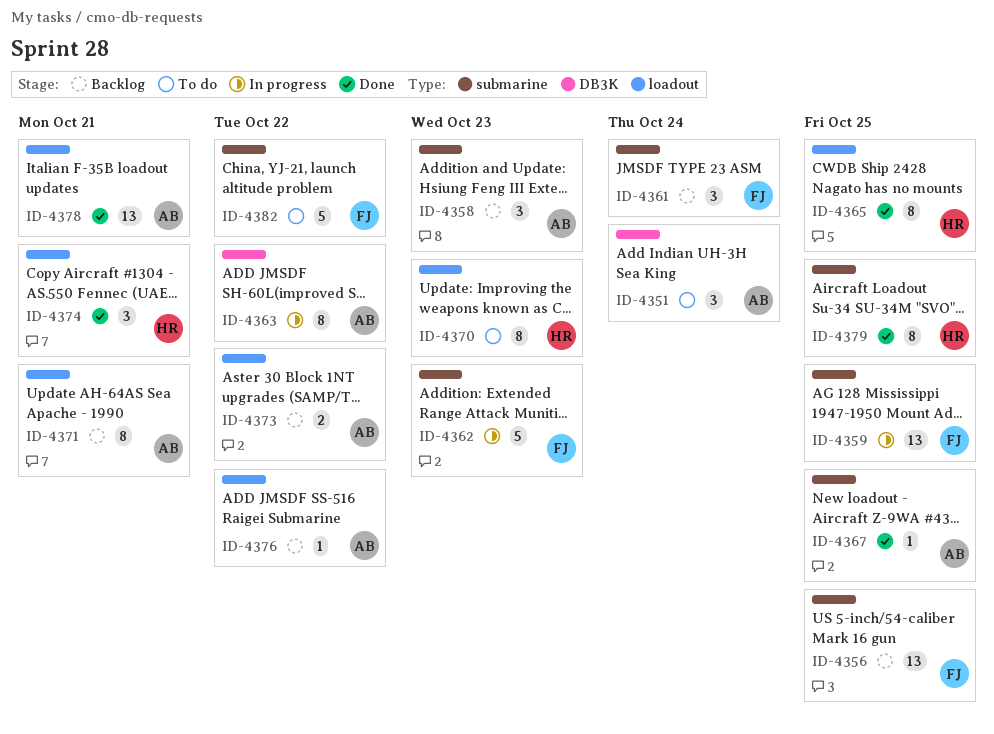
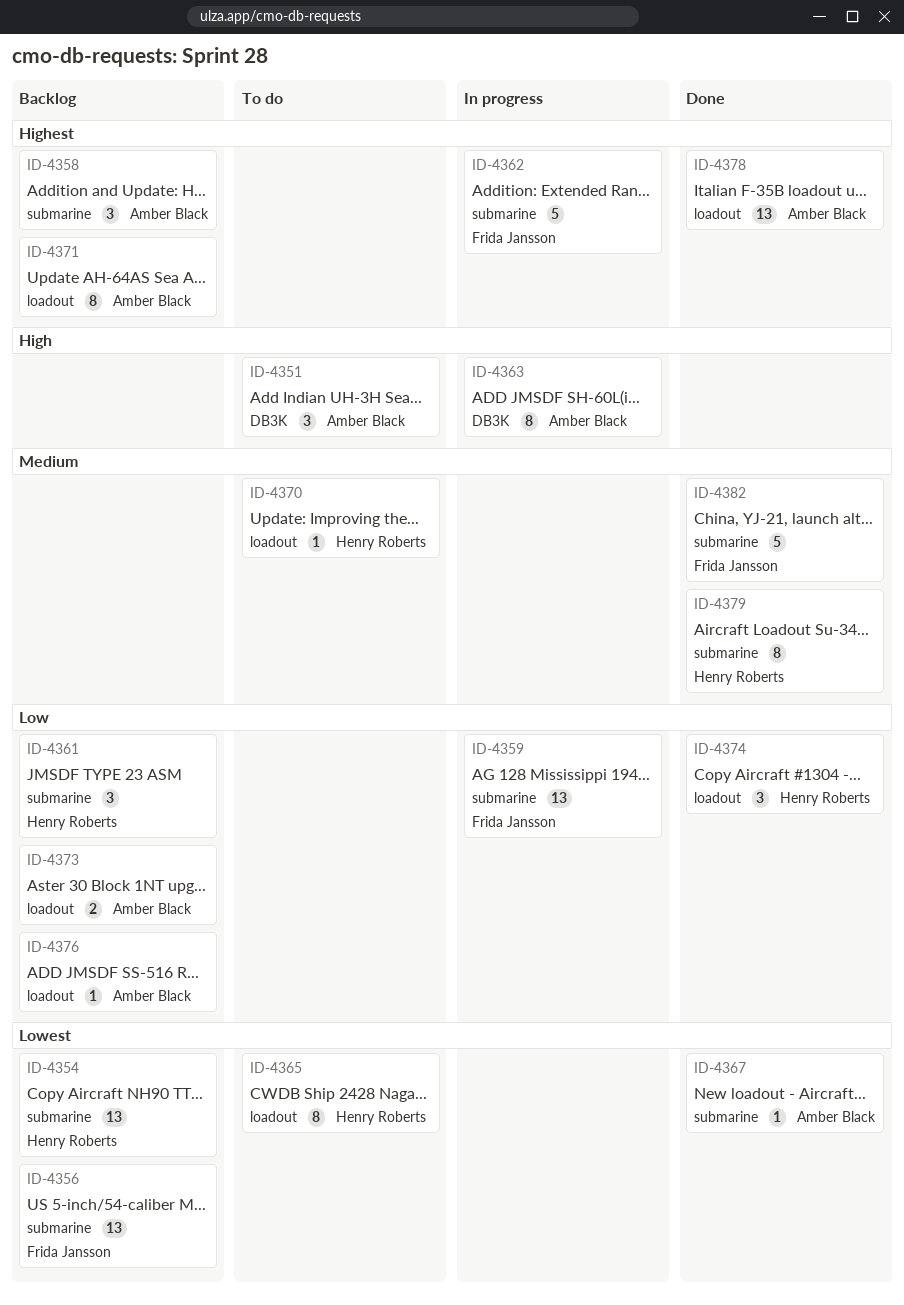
ID-4354: none -> present
ID-4361, owner: Frida Jansson -> Henry Roberts
ID-4365, status: Done -> To do
ID-4370, estimate: 8 -> 1
ID-4382, status: To do -> Done

